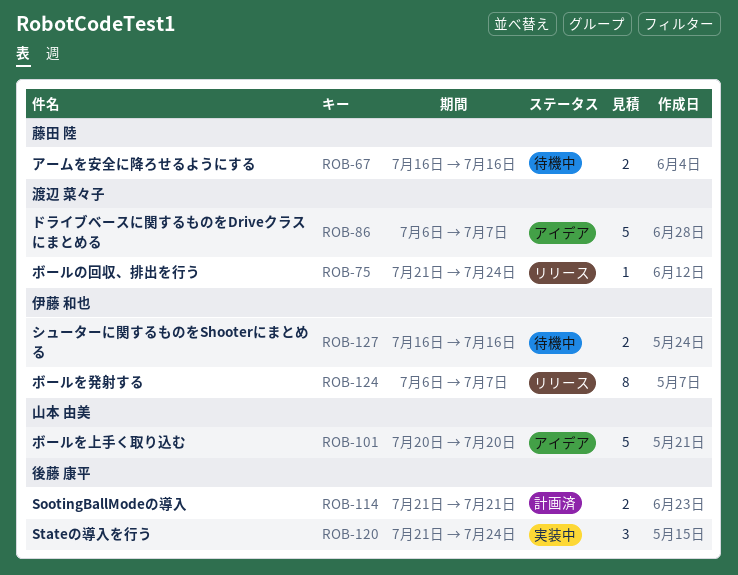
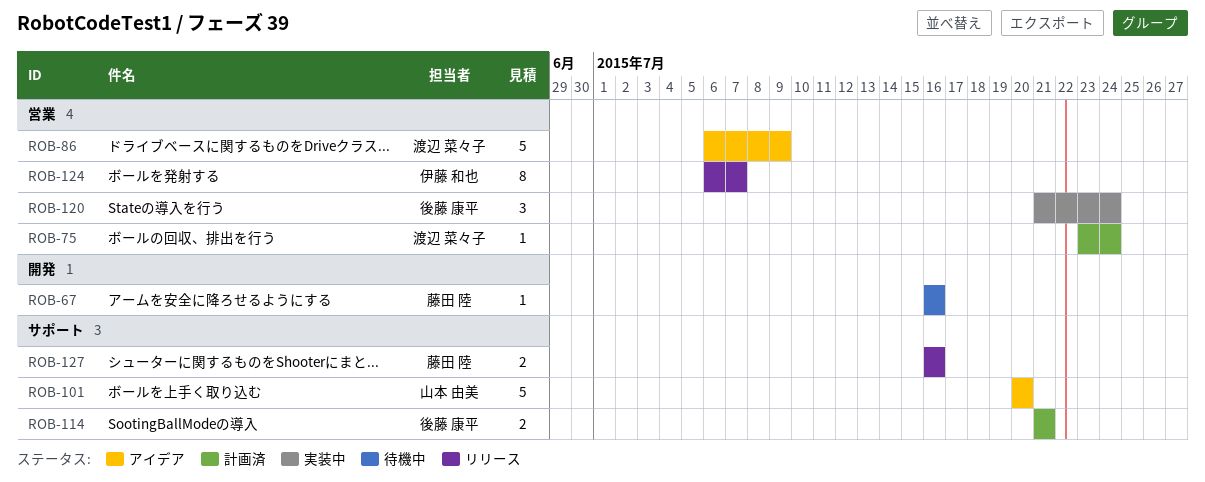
ROB-67, estimate: 2 -> 1
ROB-75, status: リリース -> 計画済
ROB-75, start: Jul 21 -> Jul 23
ROB-86, due: Jul 7 -> Jul 9
ROB-127, status: 待機中 -> リリース
ROB-127, owner: 伊藤 和也 -> 藤田 陸

